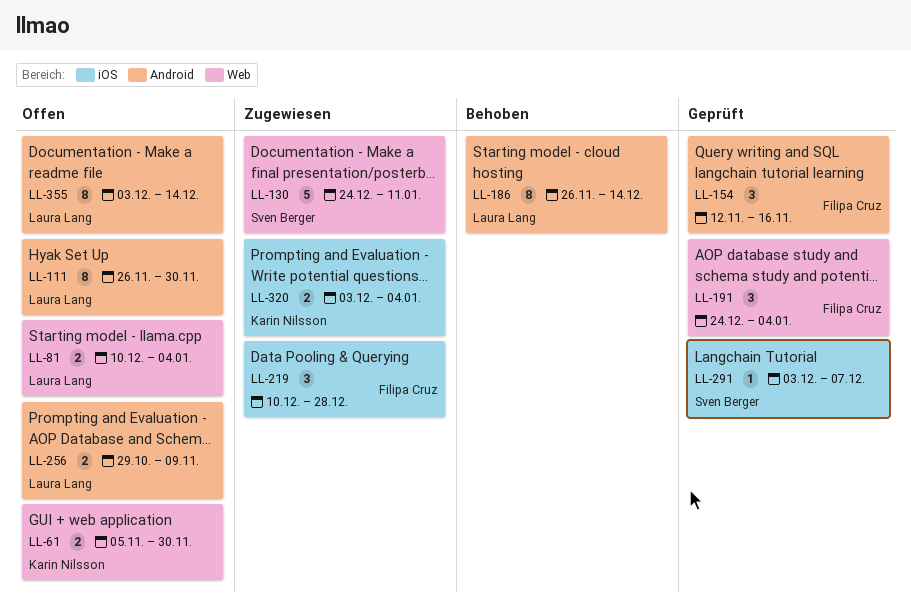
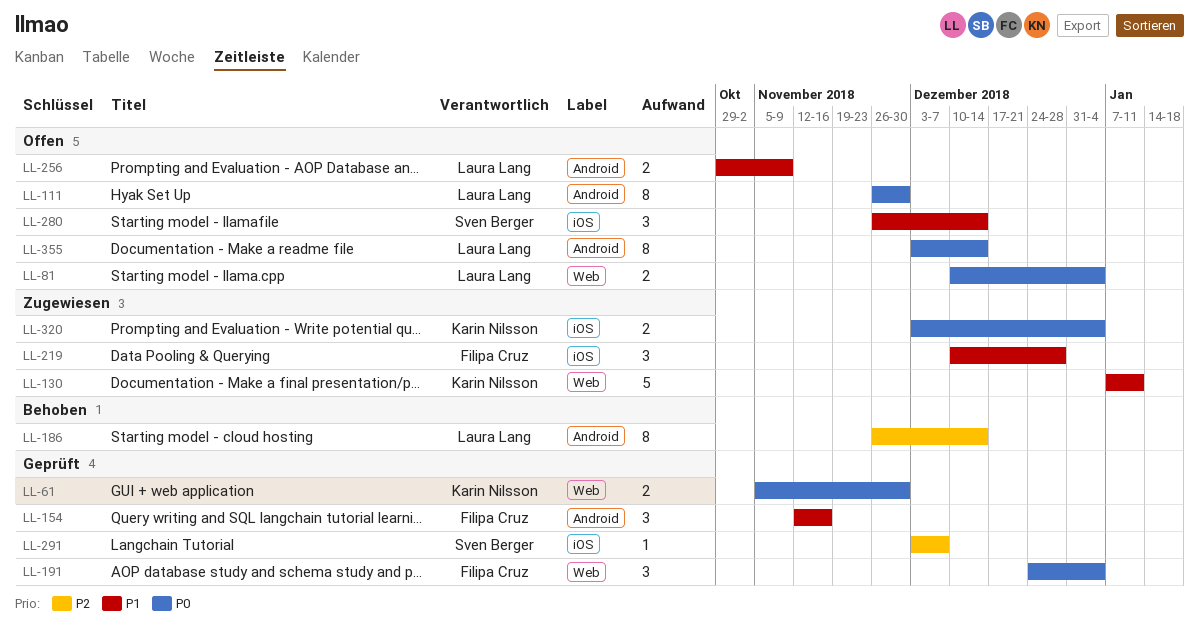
LL-61, status: Offen -> Geprüft
LL-130, owner: Sven Berger -> Karin Nilsson
LL-130, start: Dec 24 -> Jan 7
LL-280: none -> present

